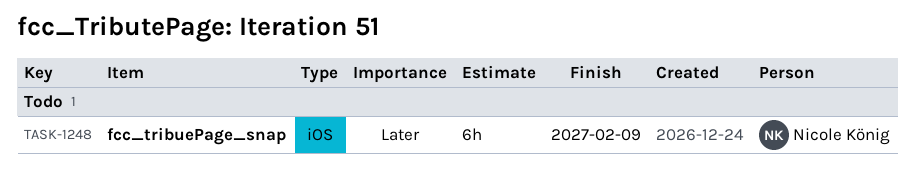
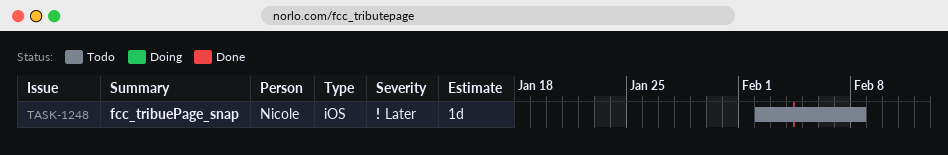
TASK-1248, estimate: 6h -> 1d
TASK-1248, due: Feb 9 -> Feb 8

